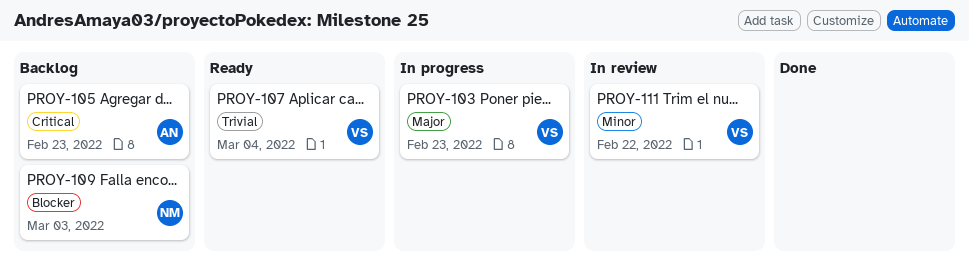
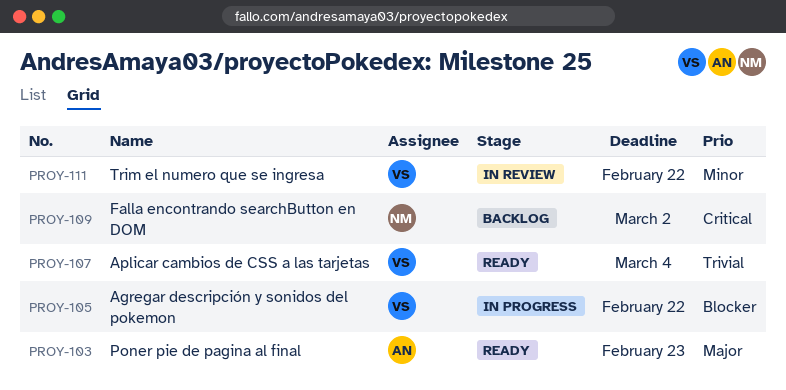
PROY-103, status: In progress -> Ready
PROY-103, owner: VS -> AN
PROY-105, status: Backlog -> In progress
PROY-105, owner: AN -> VS
PROY-105, priority: Critical -> Blocker
PROY-105, due: Feb 23 -> Feb 22
PROY-109, priority: Blocker -> Critical
PROY-109, due: Mar 3 -> Mar 2

